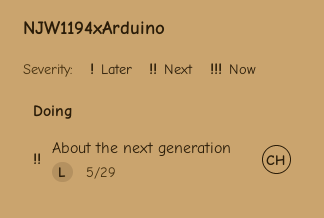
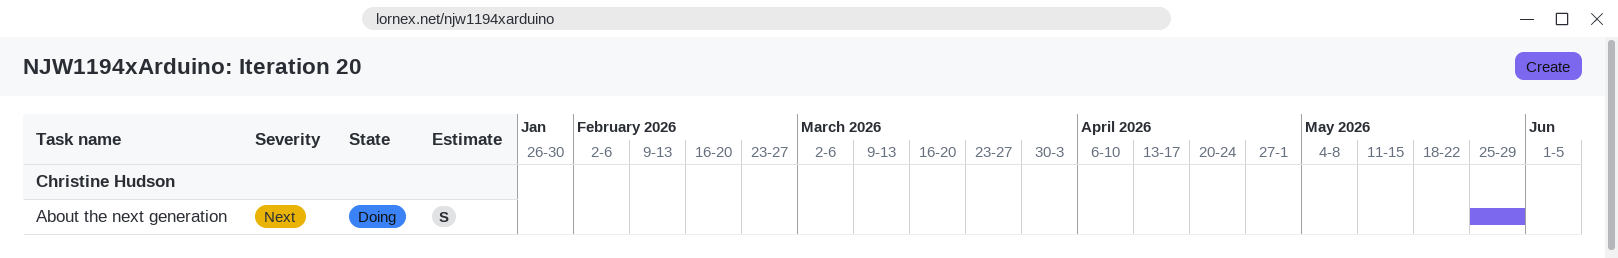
About the next generation, estimate: L -> S

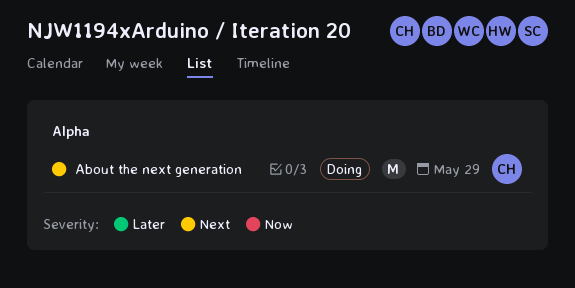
About the next generation, estimate: S -> M

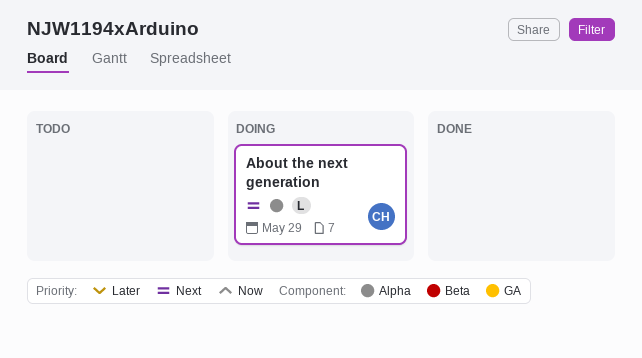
About the next generation, estimate: M -> L

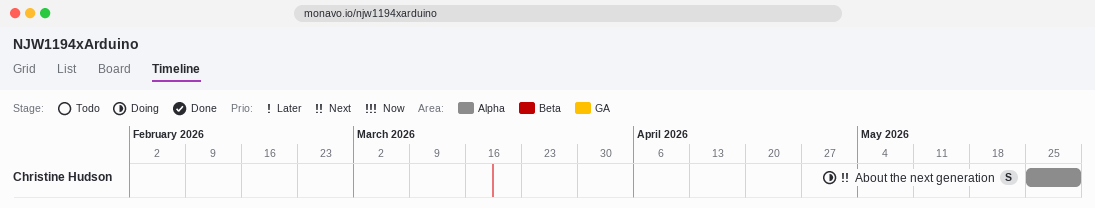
About the next generation, estimate: L -> S

